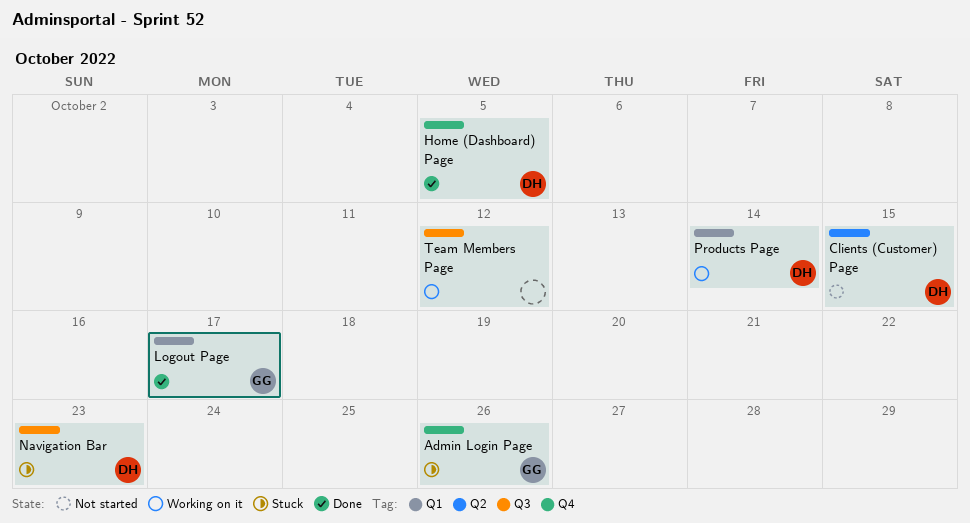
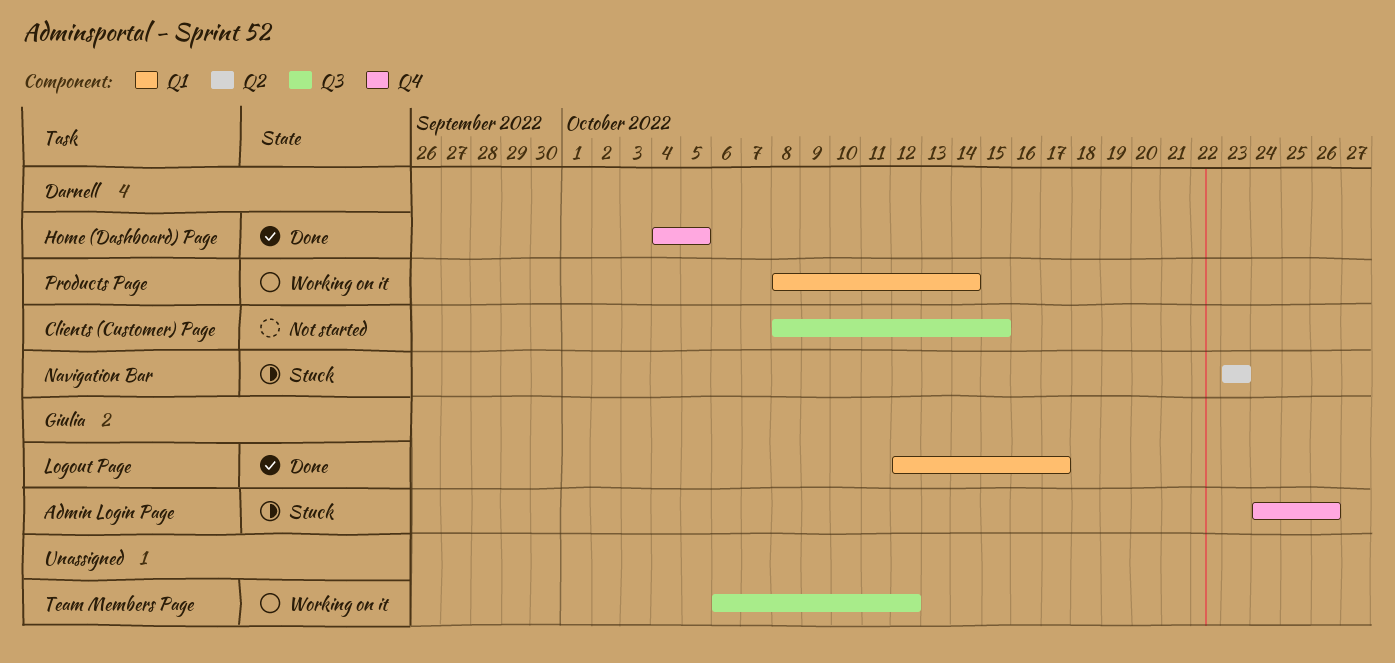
Clients (Customer) Page, label: Q2 -> Q3
Navigation Bar, label: Q3 -> Q2

